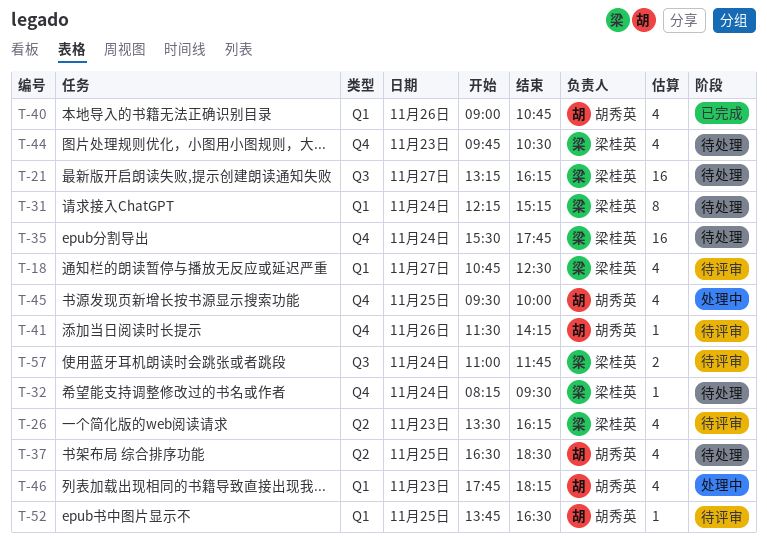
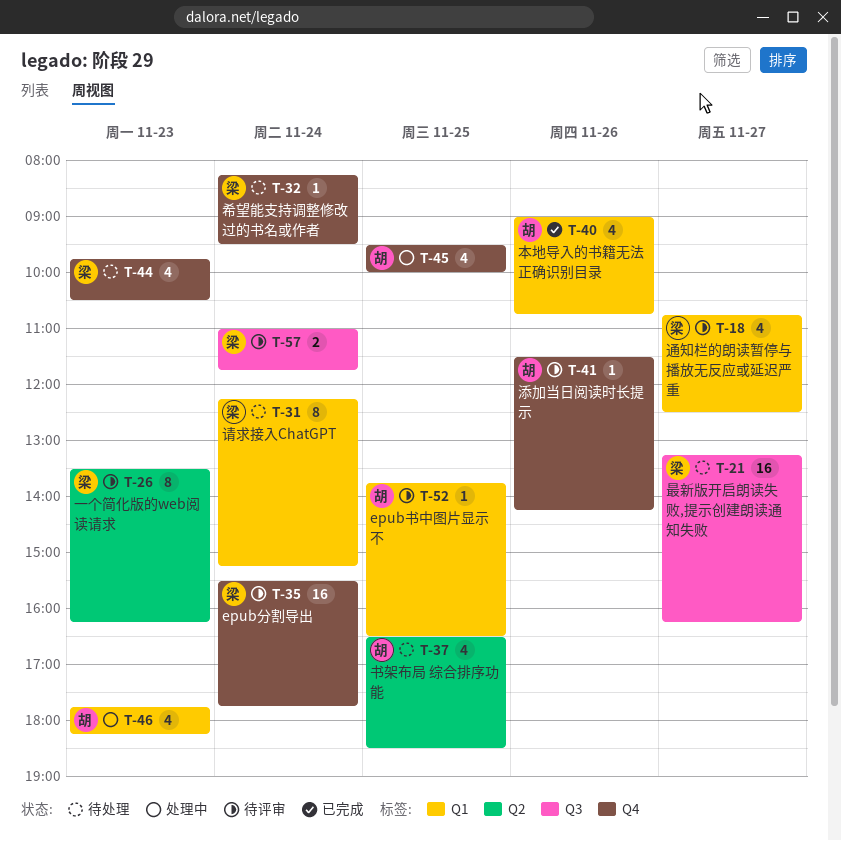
T-26, estimate: 4 -> 8
T-35, status: 待处理 -> 待评审

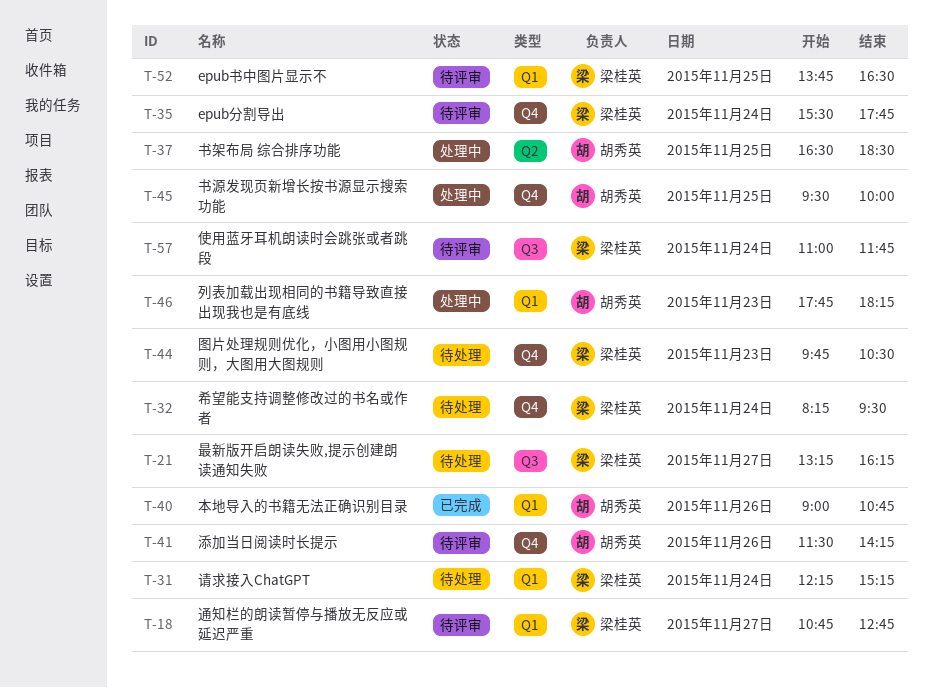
T-18, ends: 12:30 -> 12:45
T-26: present -> none
T-37, status: 待处理 -> 处理中
T-52, owner: 胡秀英 -> 梁桂英

